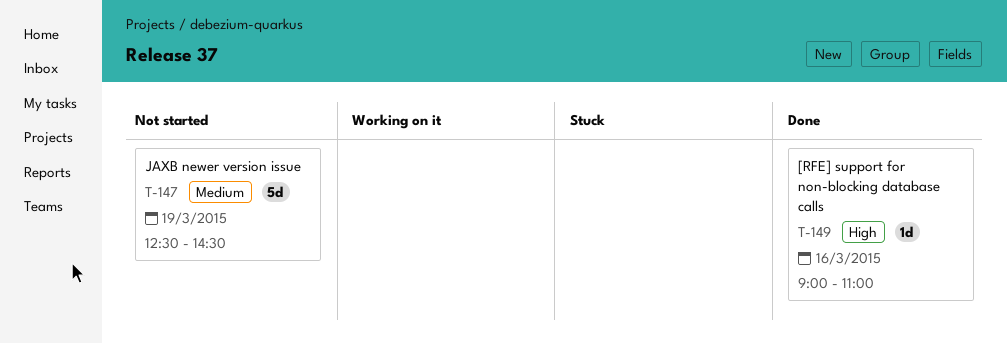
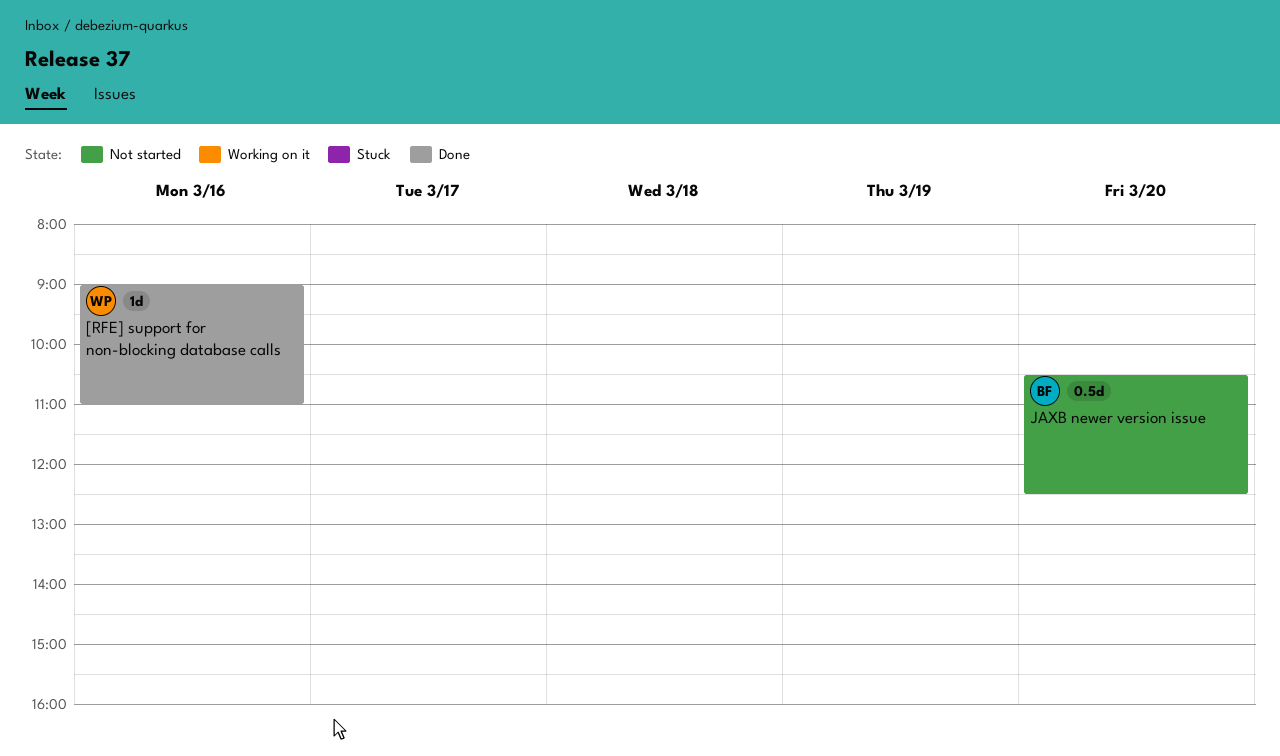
JAXB newer version issue, estimate: 5d -> 0.5d
JAXB newer version issue, day: Mar 19 -> Mar 20
JAXB newer version issue, begins: 12:30 -> 10:30
JAXB newer version issue, ends: 14:30 -> 12:30

